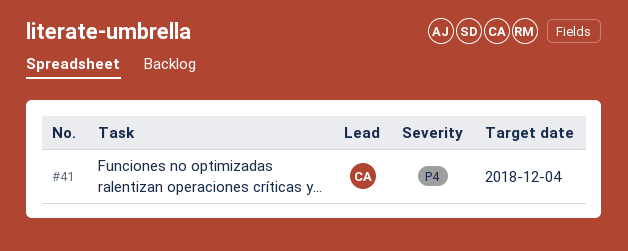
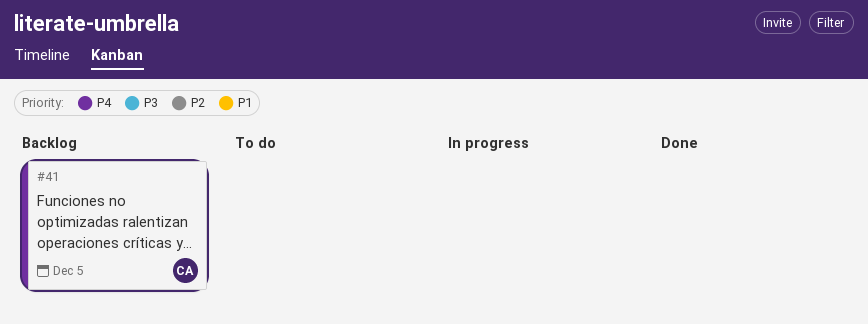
#41, due: Dec 4 -> Dec 5

